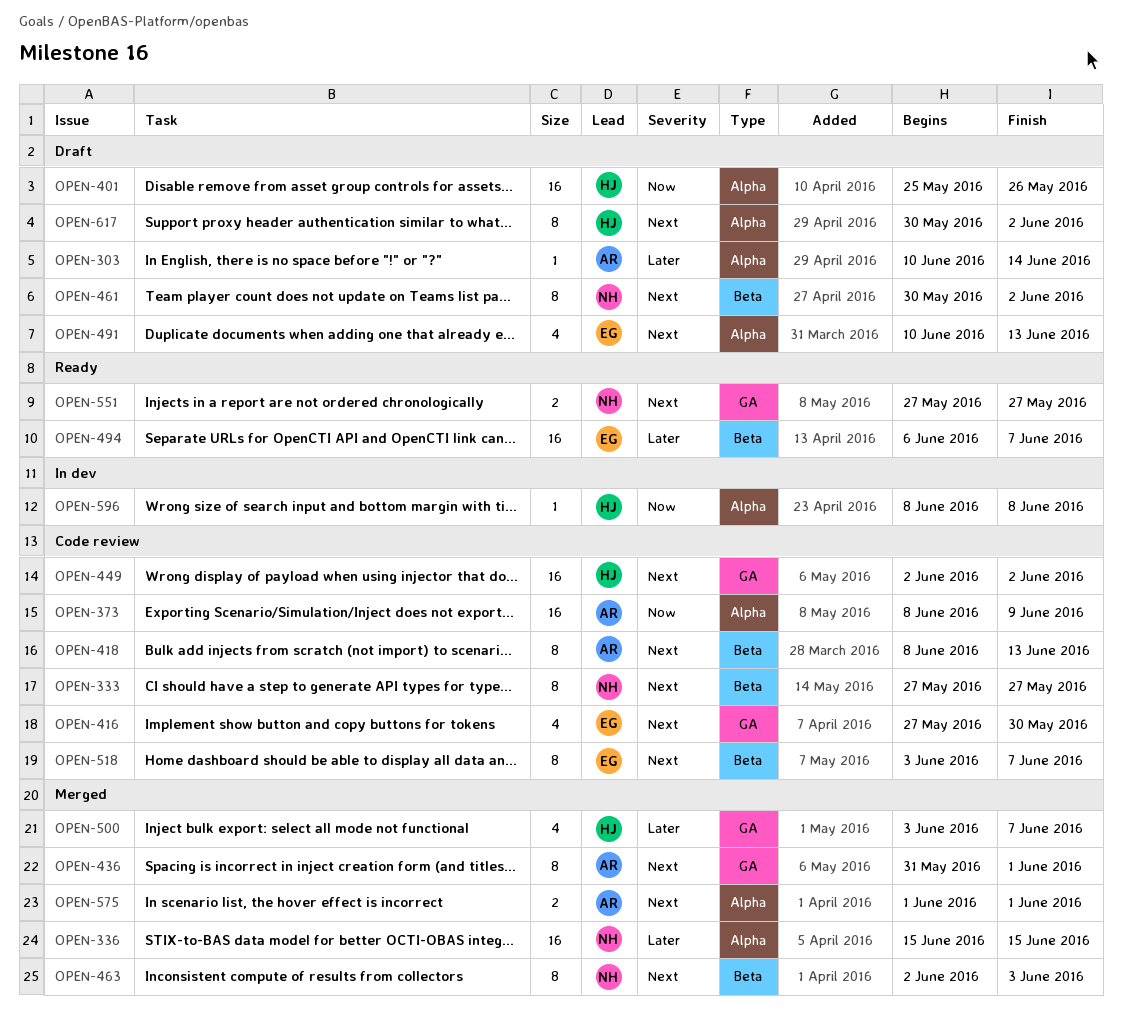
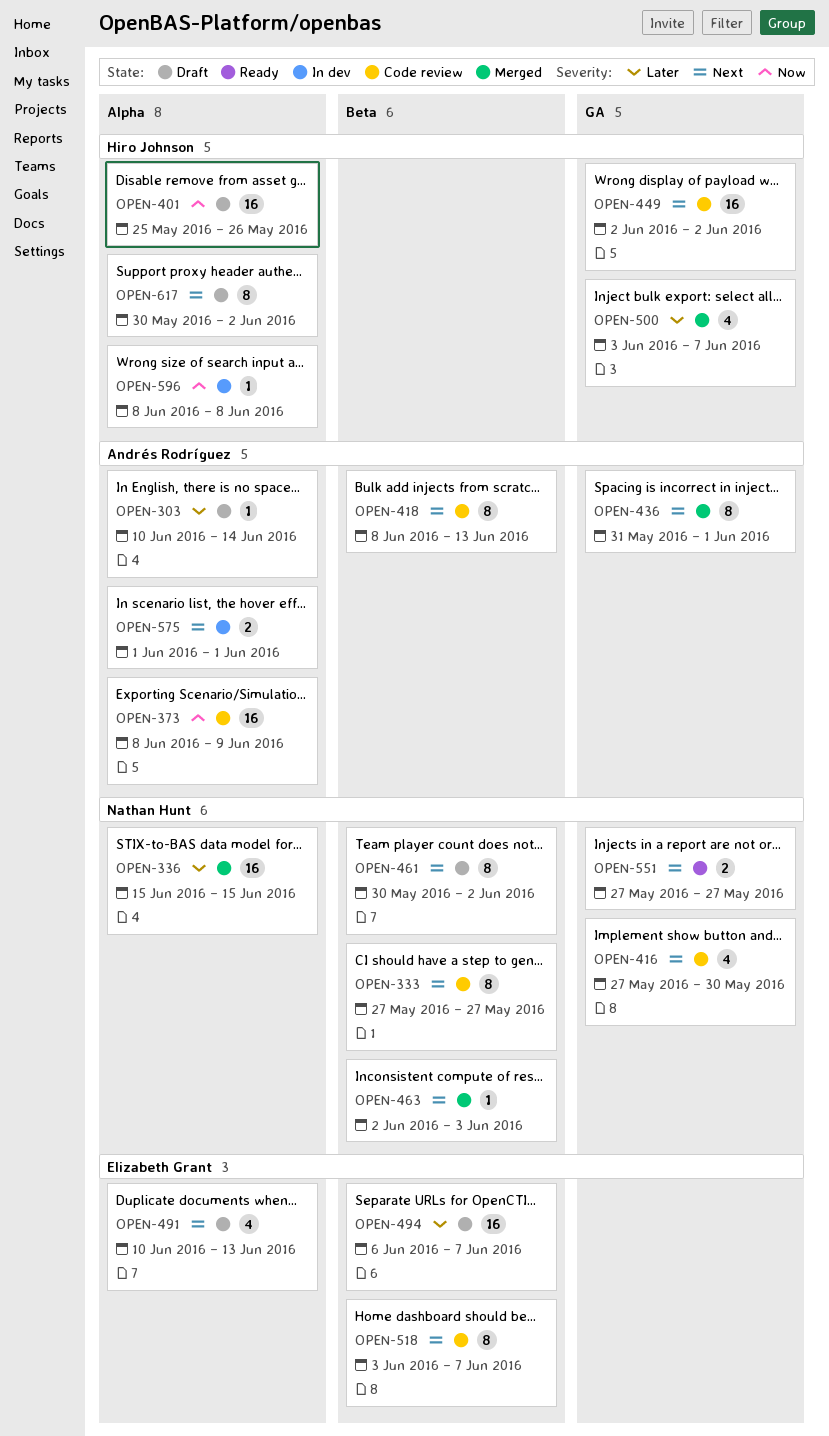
OPEN-416, owner: Elizabeth Grant -> Nathan Hunt
OPEN-463, estimate: 8 -> 1
OPEN-494, status: Ready -> Draft
OPEN-575, status: Merged -> In dev

